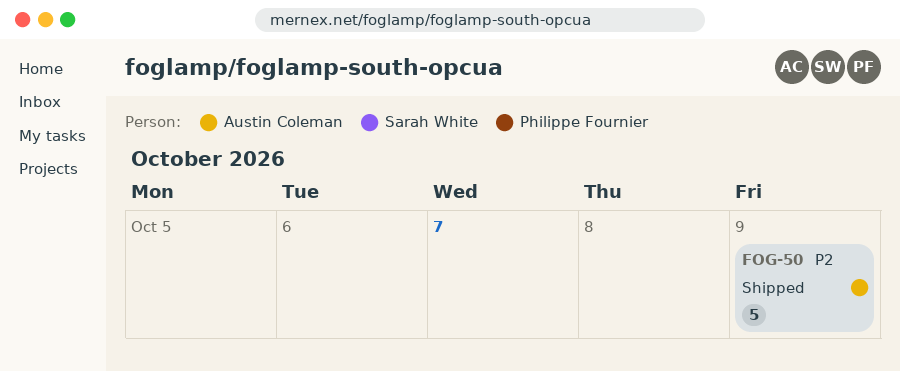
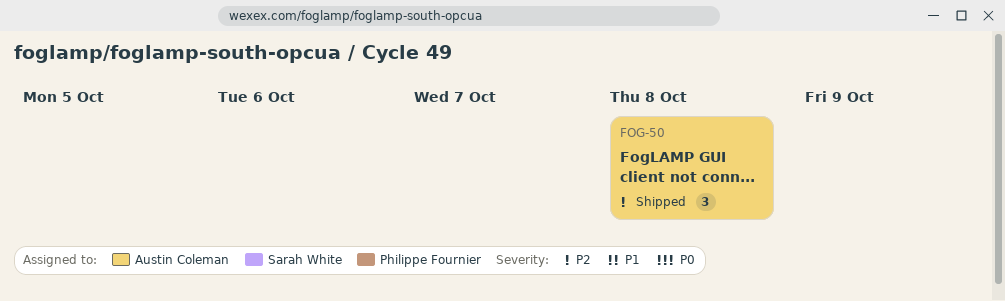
FOG-50, estimate: 5 -> 3
FOG-50, due: Oct 9 -> Oct 8

